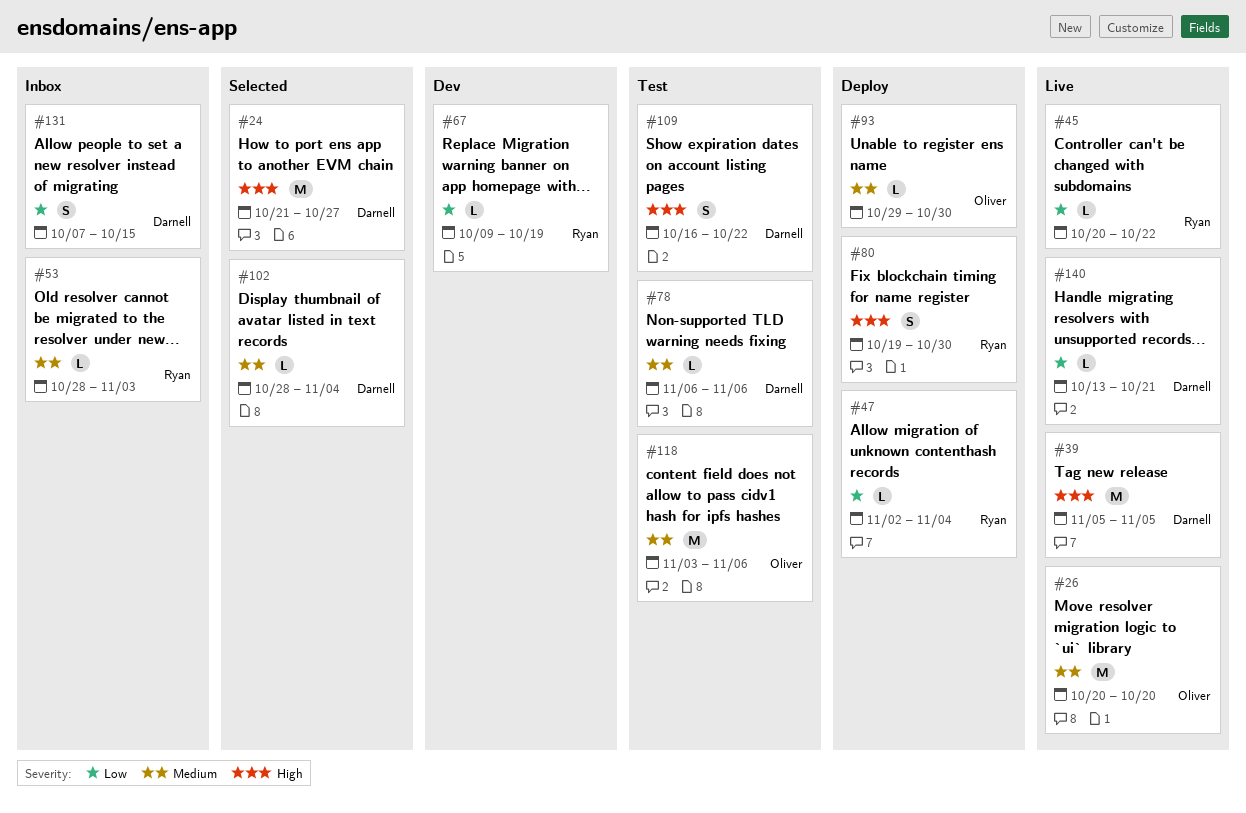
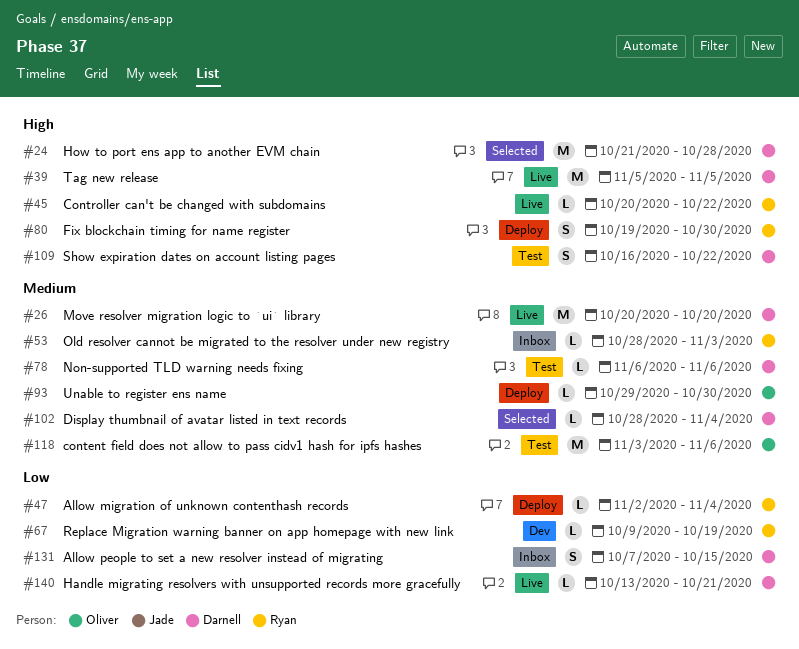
#24, due: Oct 27 -> Oct 28
#26, owner: Oliver -> Darnell
#45, priority: Low -> High

